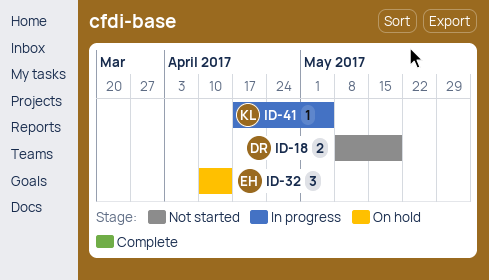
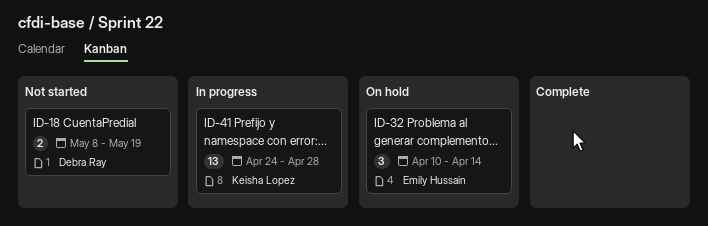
ID-41, estimate: 1 -> 13
ID-41, start: Apr 17 -> Apr 24
ID-41, due: May 5 -> Apr 28

